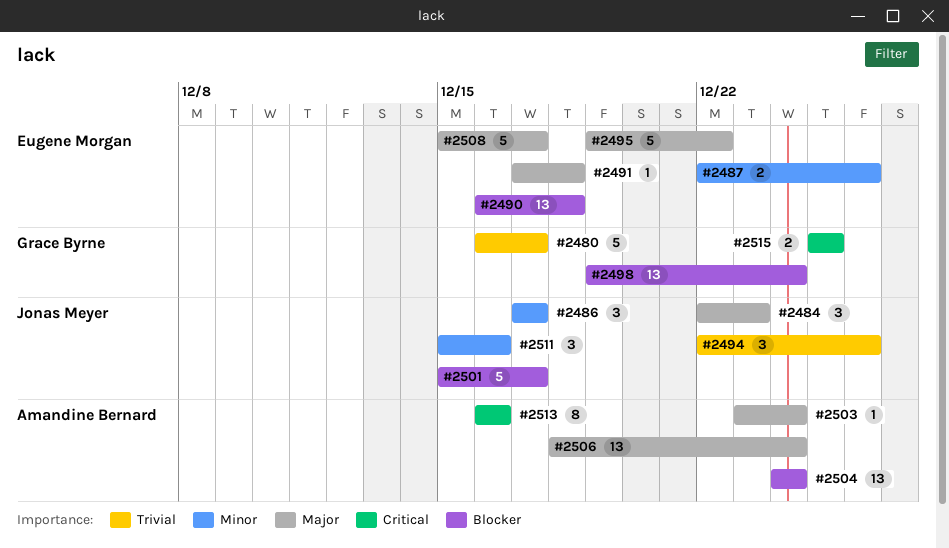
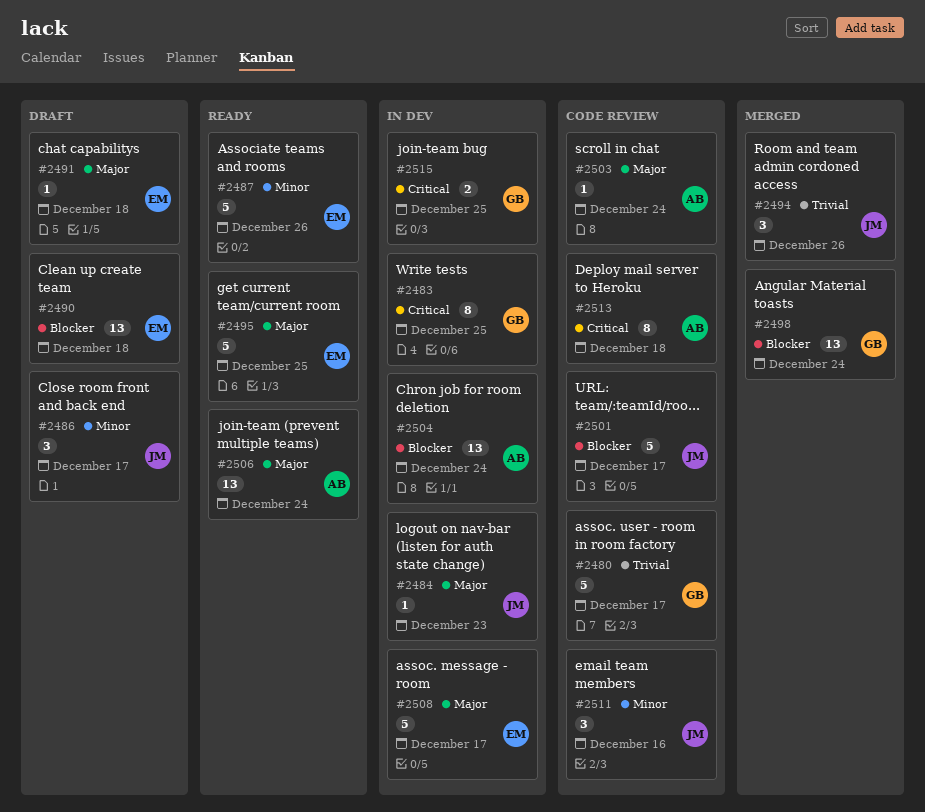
#2483: none -> present
#2484, estimate: 3 -> 1
#2487, estimate: 2 -> 5
#2495, due: Dec 22 -> Dec 25
#2513, due: Dec 16 -> Dec 18

